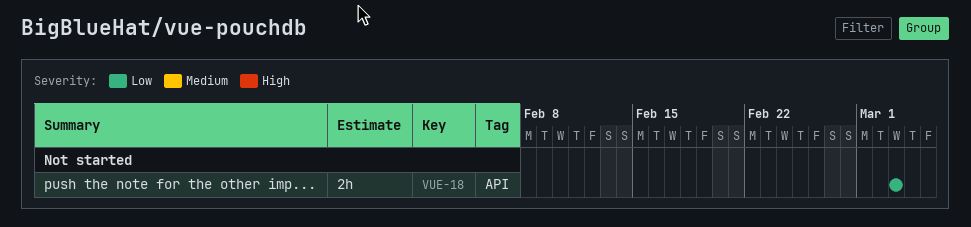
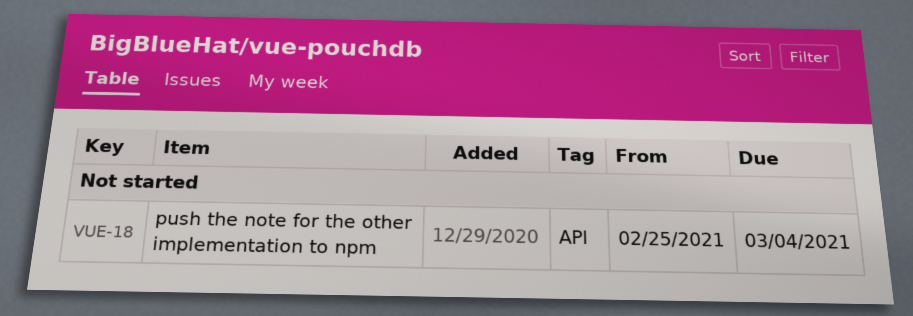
VUE-18, start: Mar 3 -> Feb 25
VUE-18, due: Mar 3 -> Mar 4

